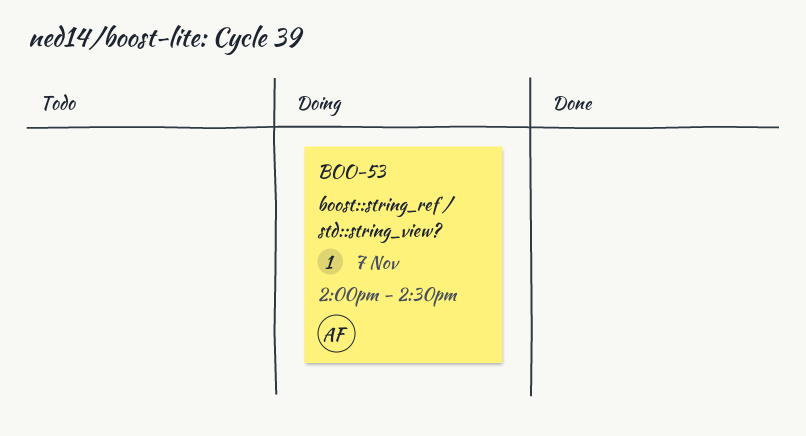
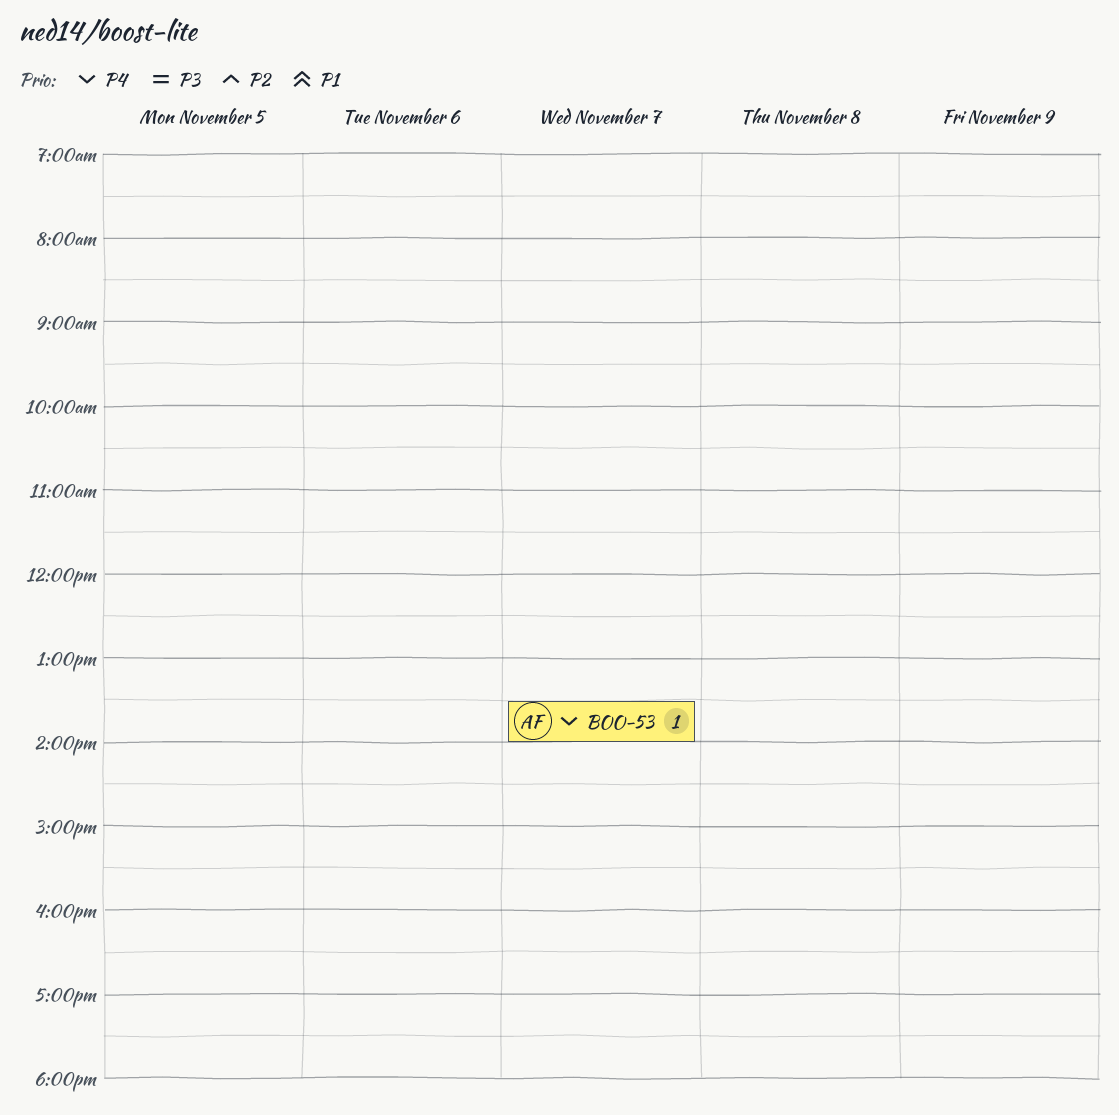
BOO-53, begins: 14:00 -> 13:30
BOO-53, ends: 14:30 -> 14:00

